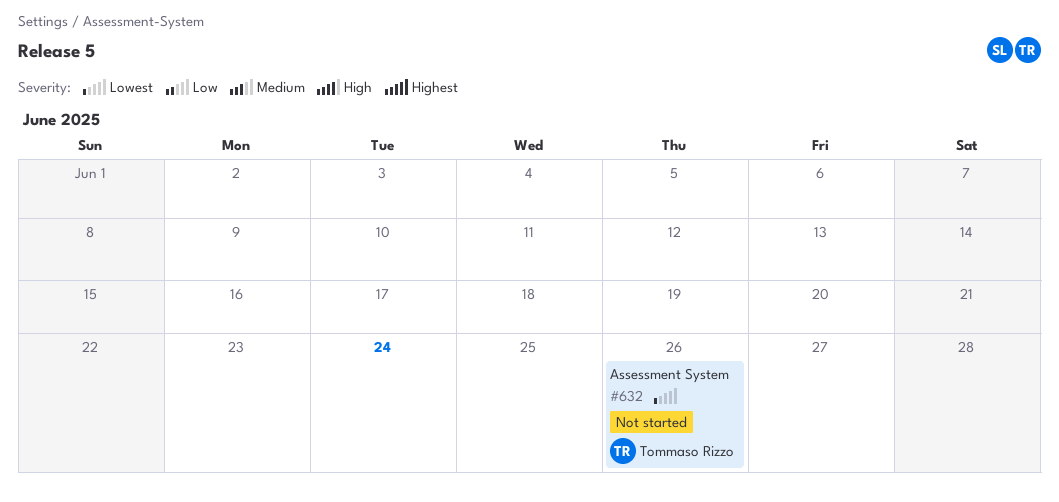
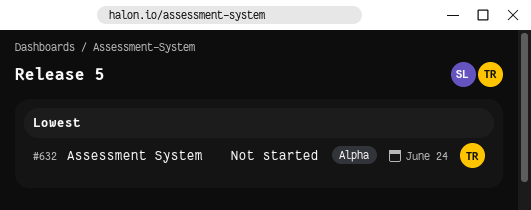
#632, due: Jun 26 -> Jun 24

